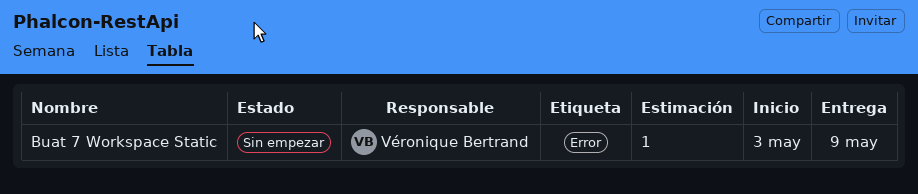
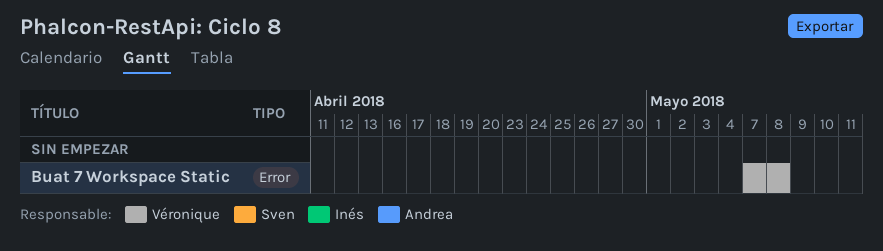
Buat 7 Workspace Static, start: May 3 -> May 7
Buat 7 Workspace Static, due: May 9 -> May 8

